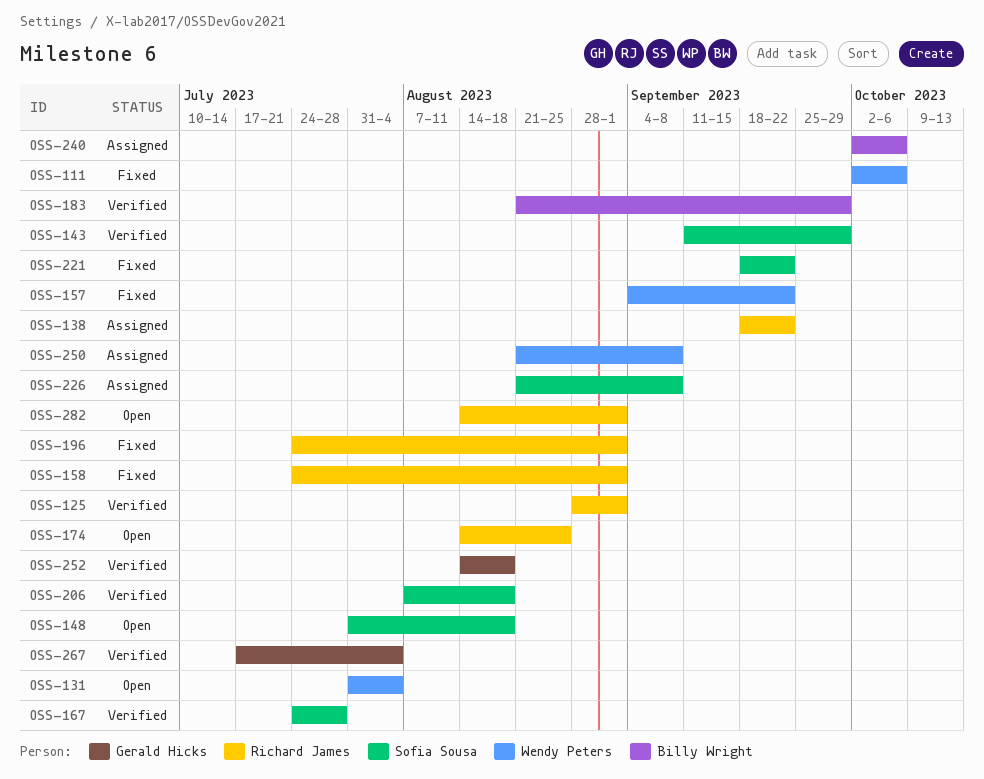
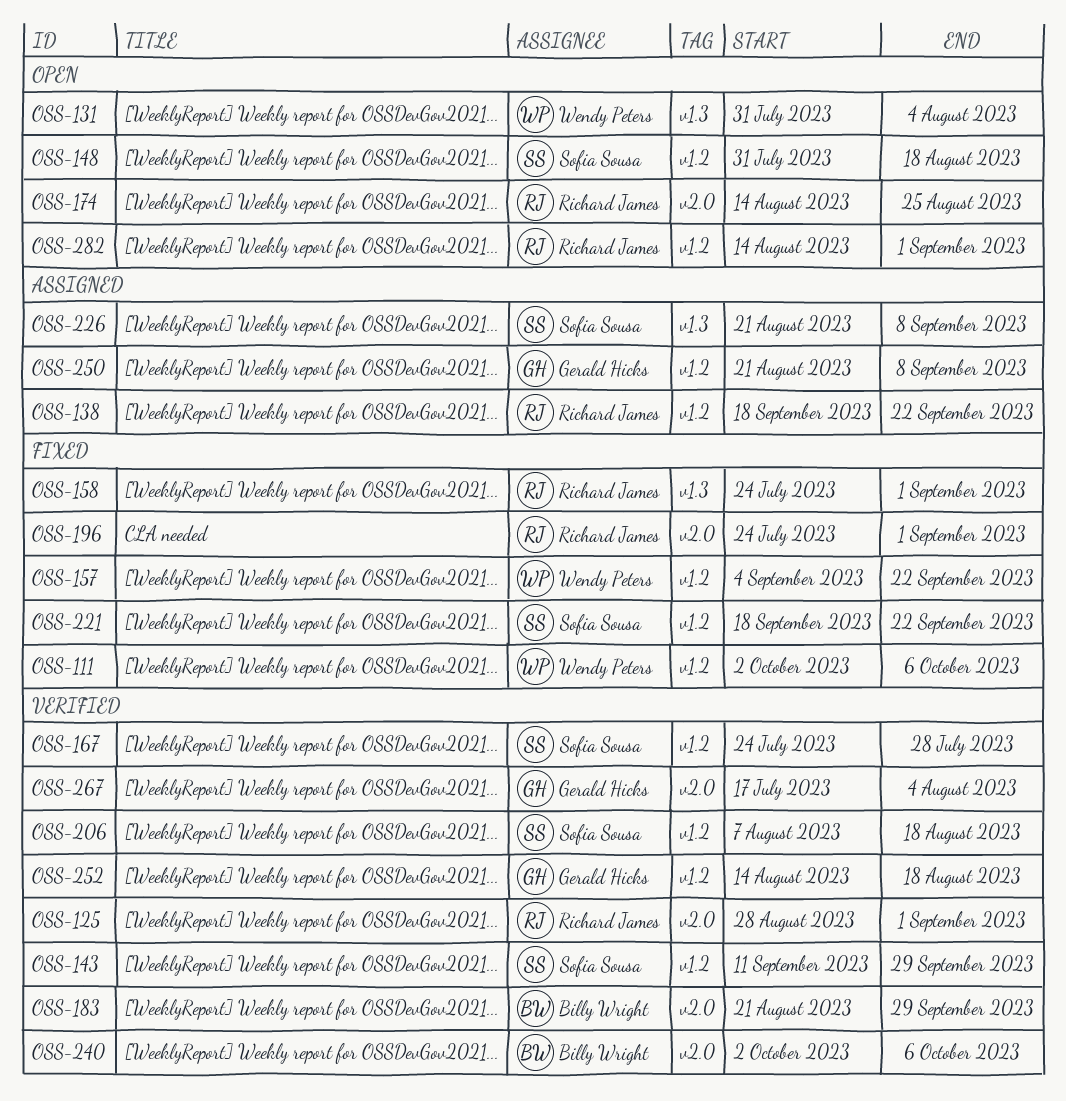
OSS-240, status: Assigned -> Verified
OSS-250, owner: Wendy Peters -> Gerald Hicks

